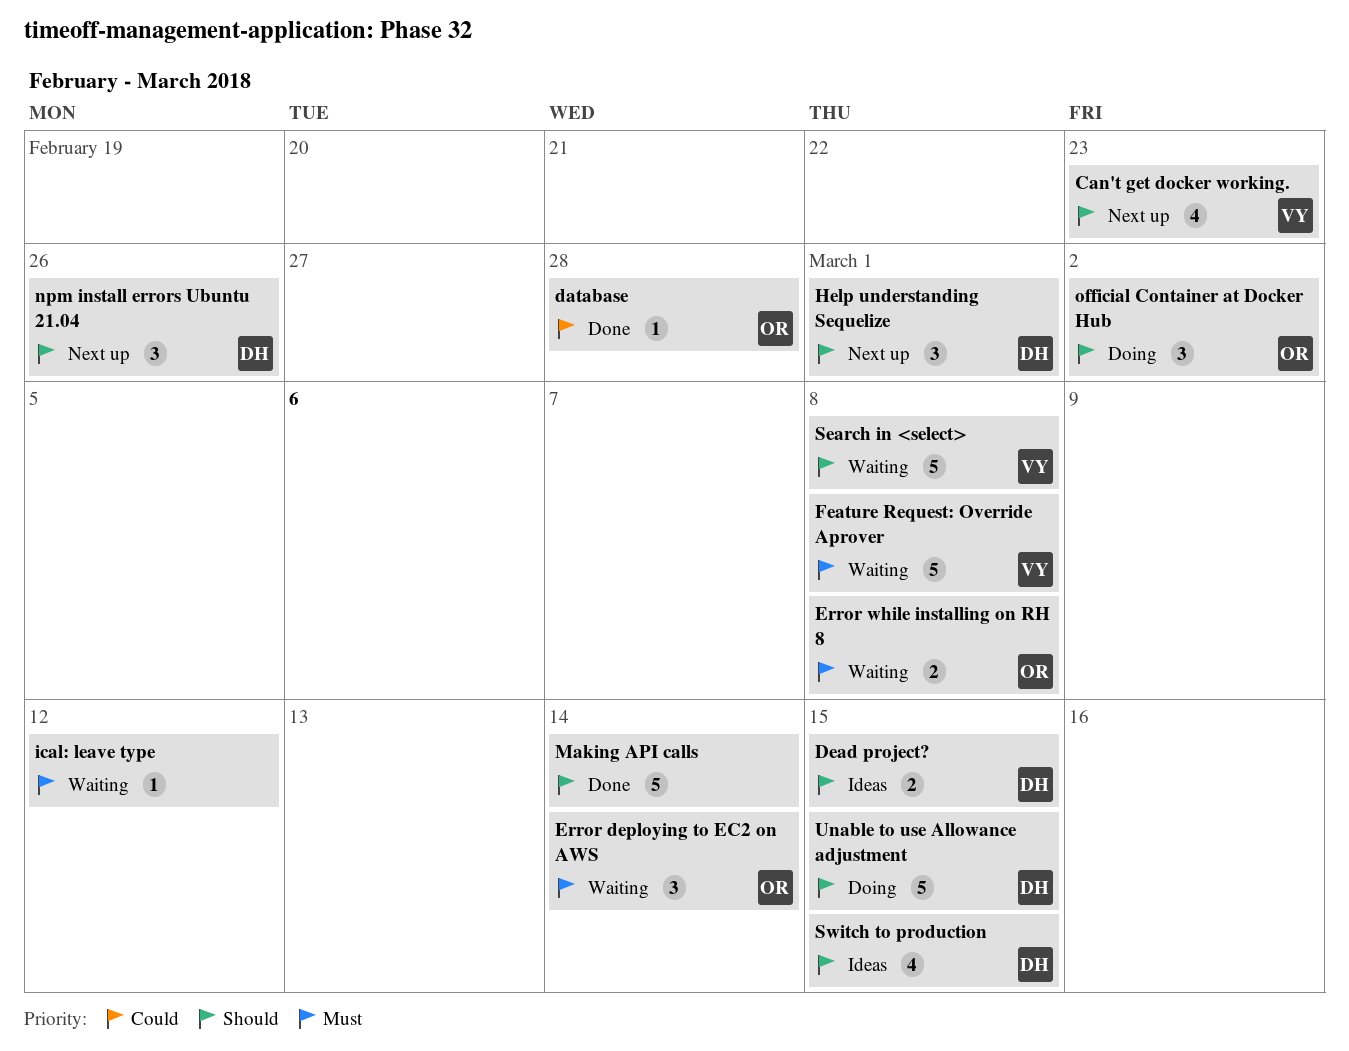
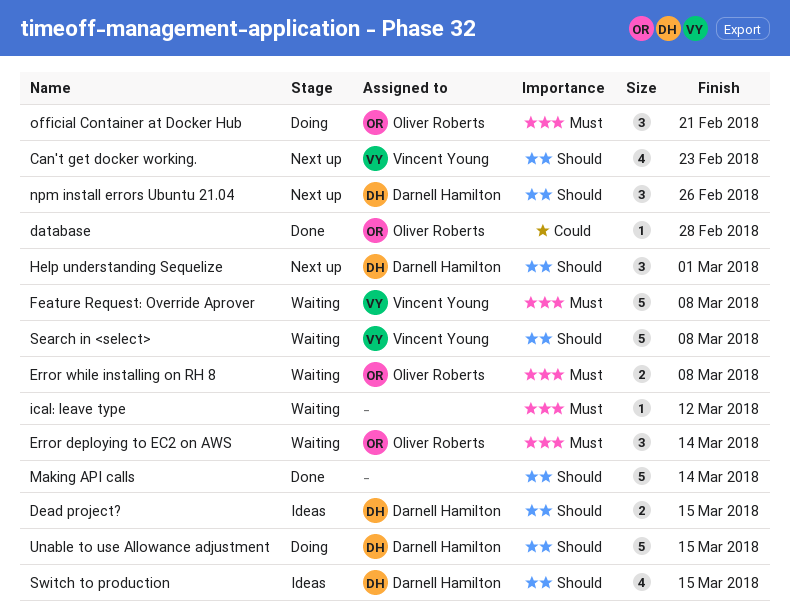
official Container at Docker Hub, priority: Should -> Must
official Container at Docker Hub, due: Mar 2 -> Feb 21

